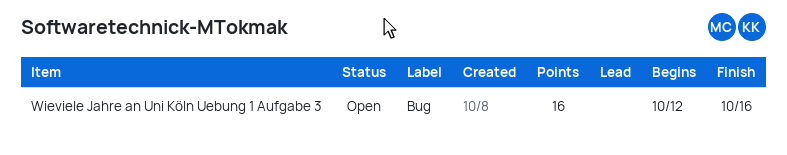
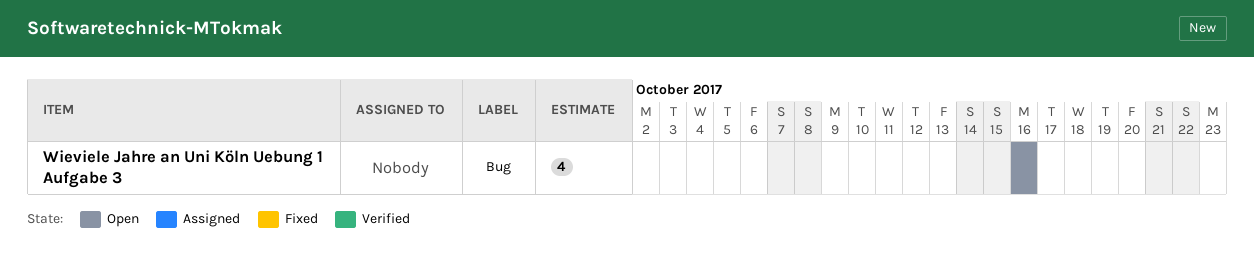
Wieviele Jahre an Uni Köln Uebung 1 Aufgabe 3, estimate: 16 -> 4
Wieviele Jahre an Uni Köln Uebung 1 Aufgabe 3, start: Oct 12 -> Oct 16

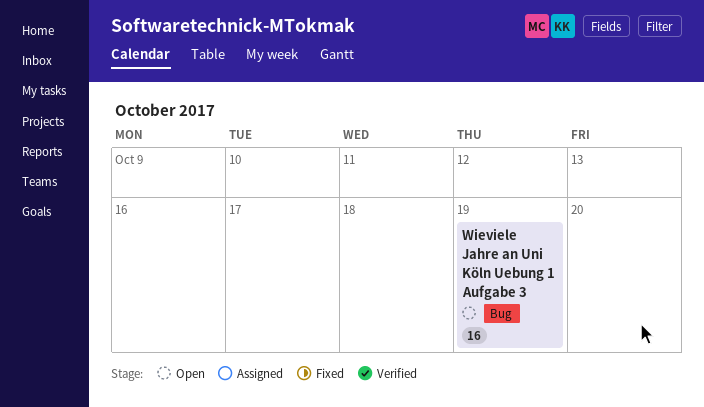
Wieviele Jahre an Uni Köln Uebung 1 Aufgabe 3, estimate: 4 -> 16
Wieviele Jahre an Uni Köln Uebung 1 Aufgabe 3, due: Oct 16 -> Oct 19

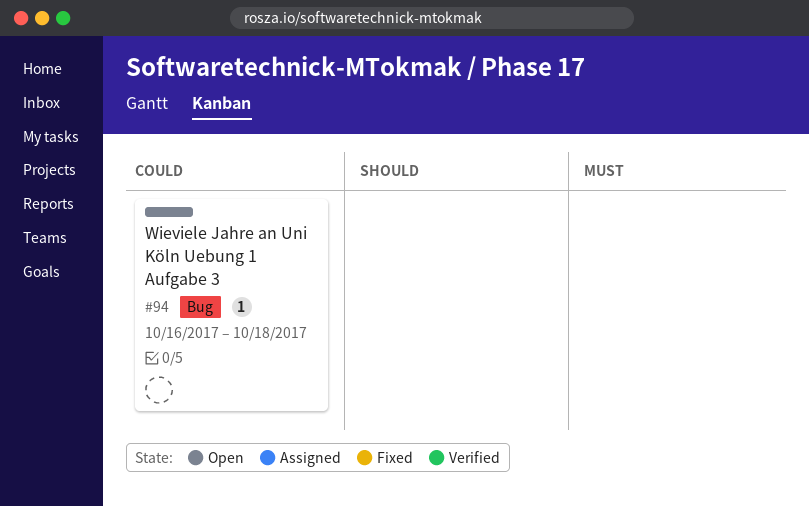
Wieviele Jahre an Uni Köln Uebung 1 Aufgabe 3, estimate: 16 -> 1
Wieviele Jahre an Uni Köln Uebung 1 Aufgabe 3, due: Oct 19 -> Oct 18

